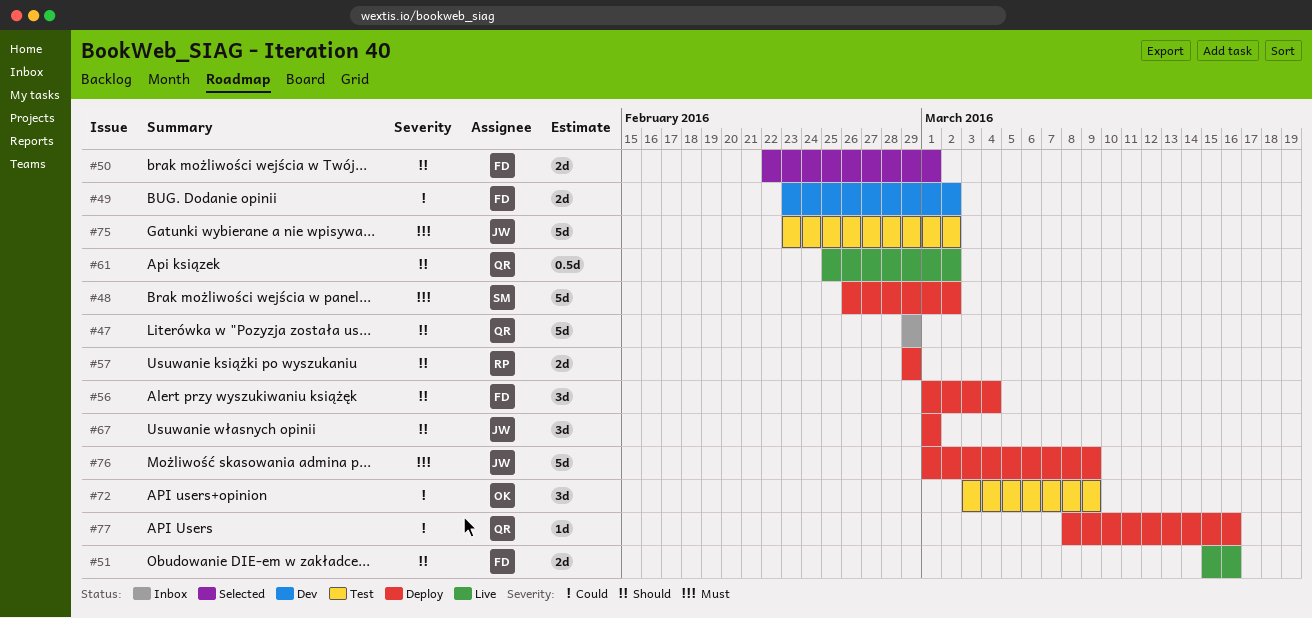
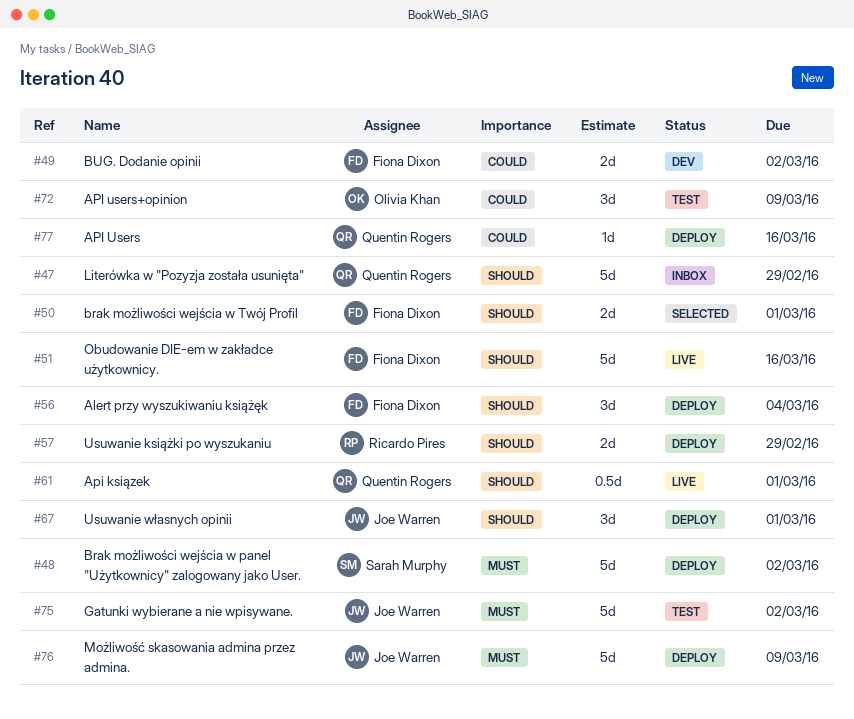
#51, estimate: 2d -> 5d
#61, due: Mar 2 -> Mar 1

